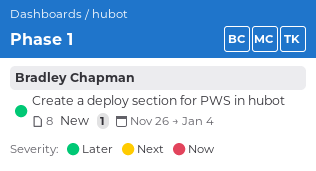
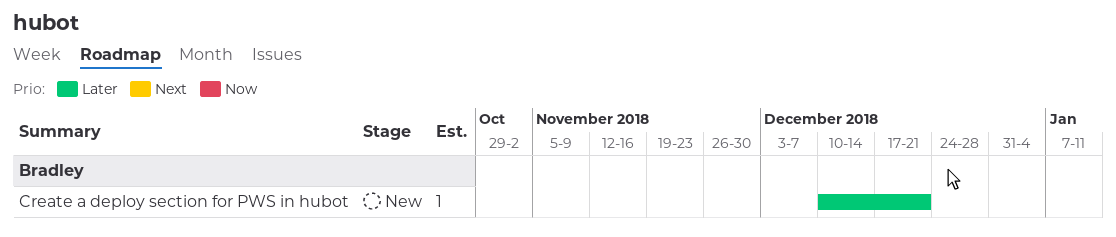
Create a deploy section for PWS in hubot, start: Nov 26 -> Dec 10
Create a deploy section for PWS in hubot, due: Jan 4 -> Dec 21

